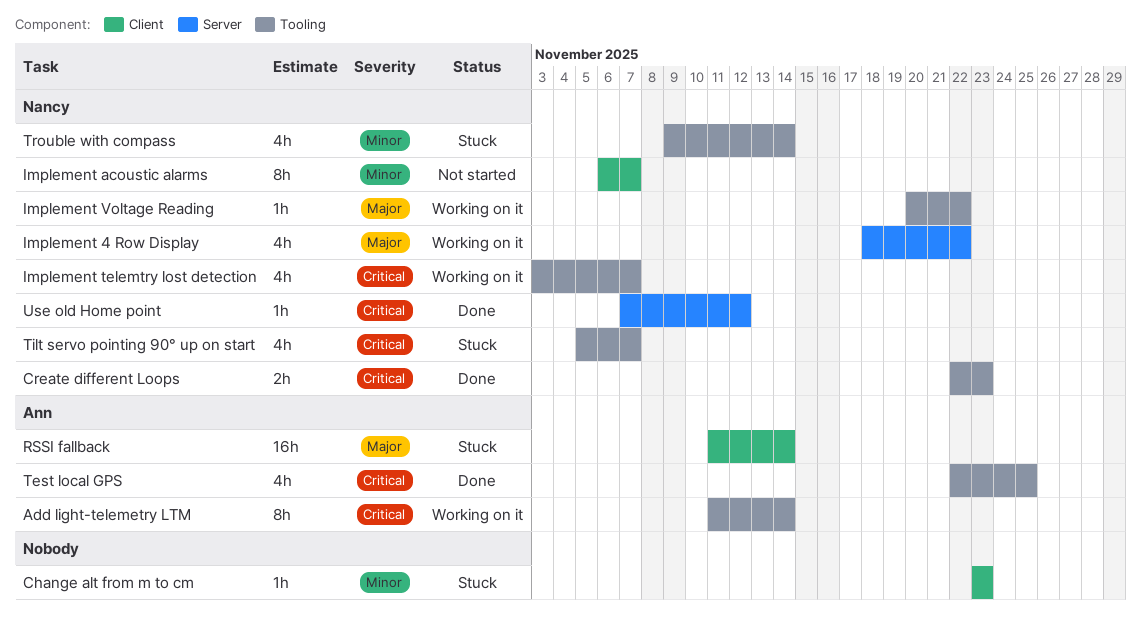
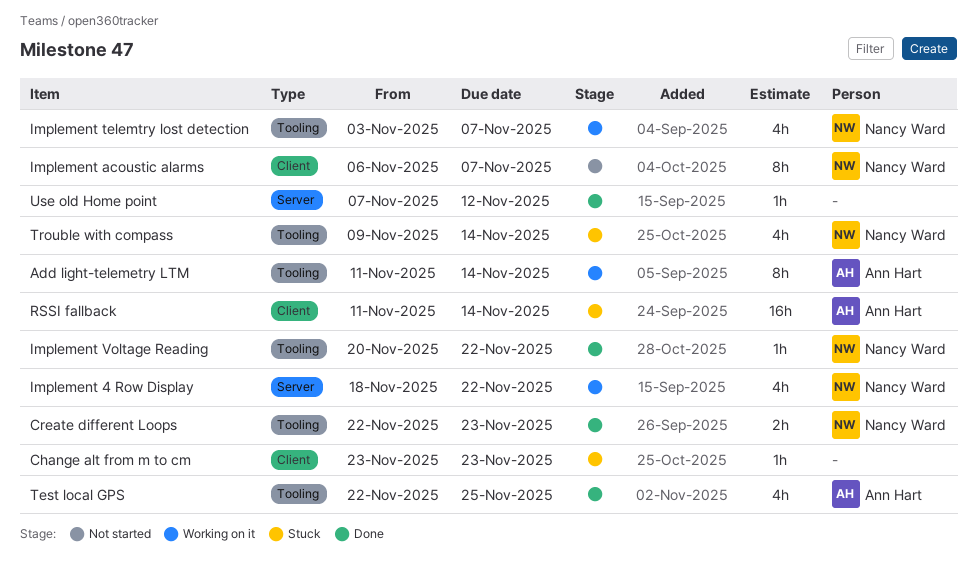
Implement Voltage Reading, status: Working on it -> Done
Tilt servo pointing 90° up on start: present -> none
Use old Home point, owner: Nancy Ward -> none

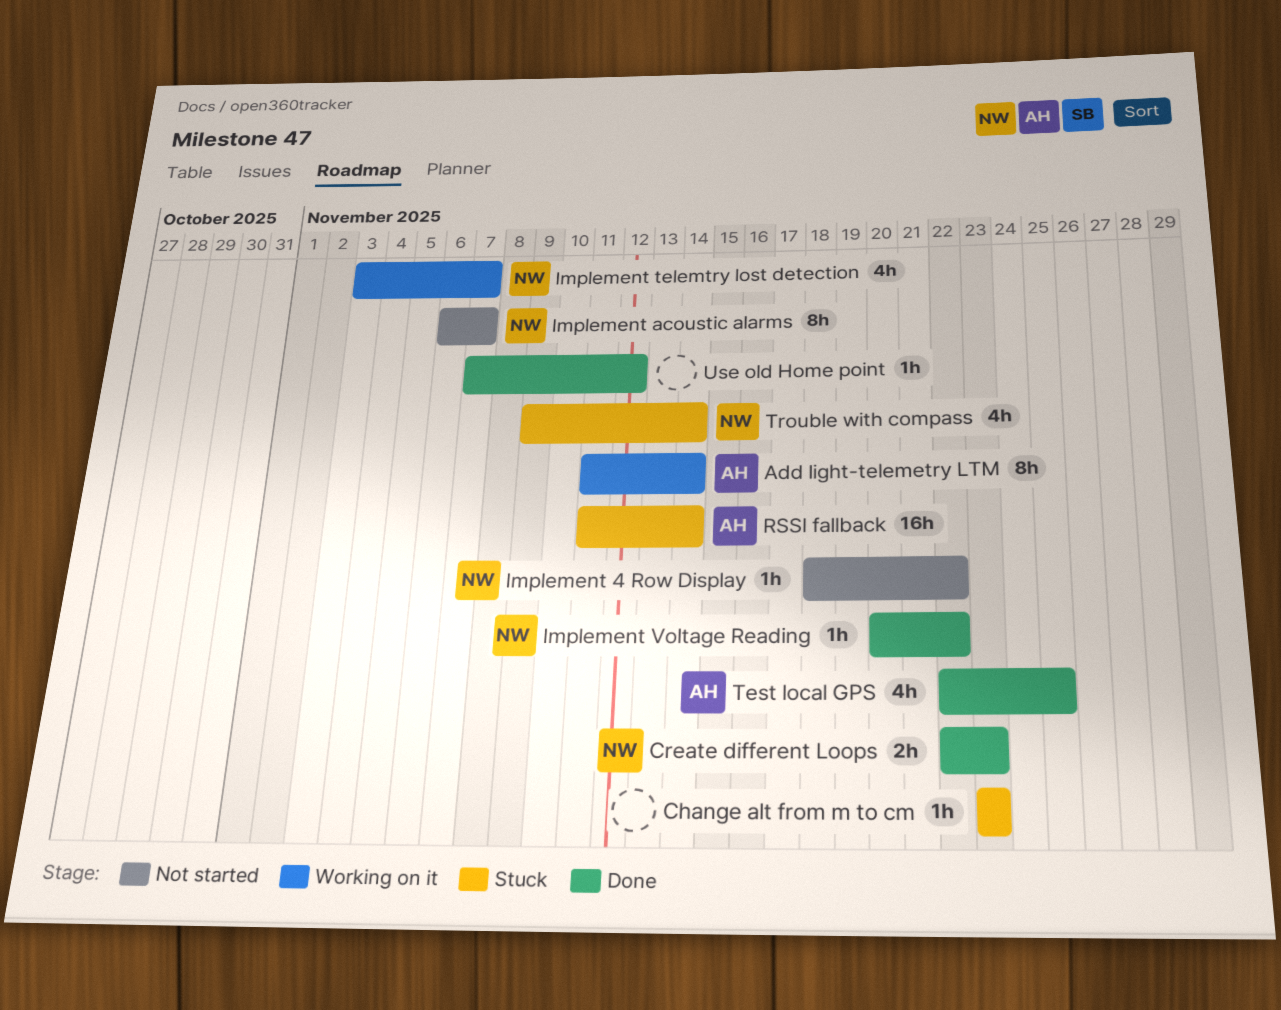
Implement 4 Row Display, status: Working on it -> Not started
Implement 4 Row Display, estimate: 4h -> 1h

